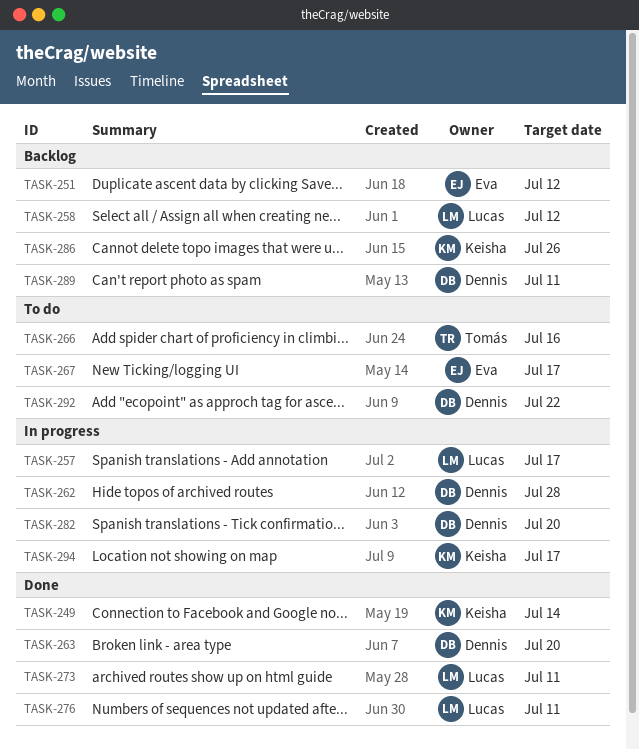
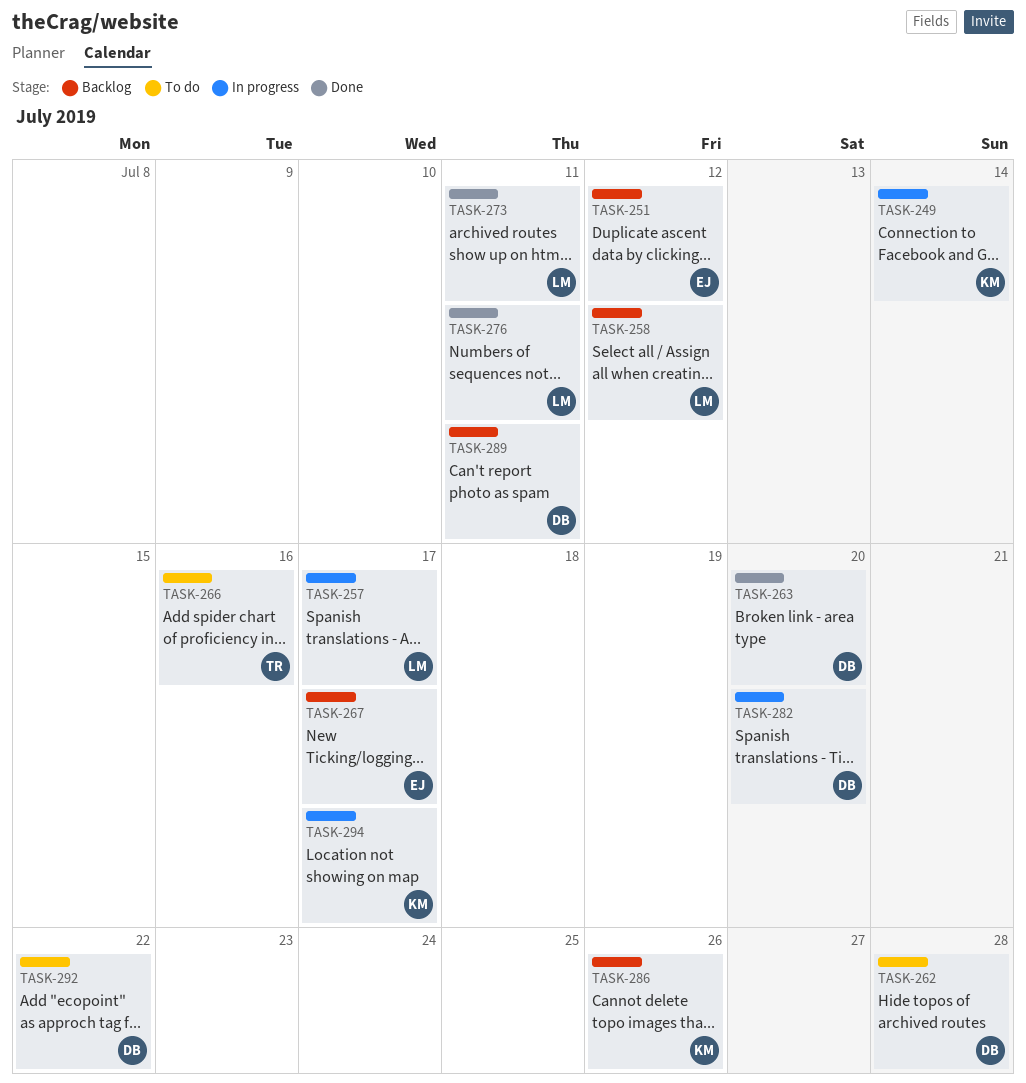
TASK-249, status: Done -> In progress
TASK-262, status: In progress -> To do
TASK-267, status: To do -> Backlog

